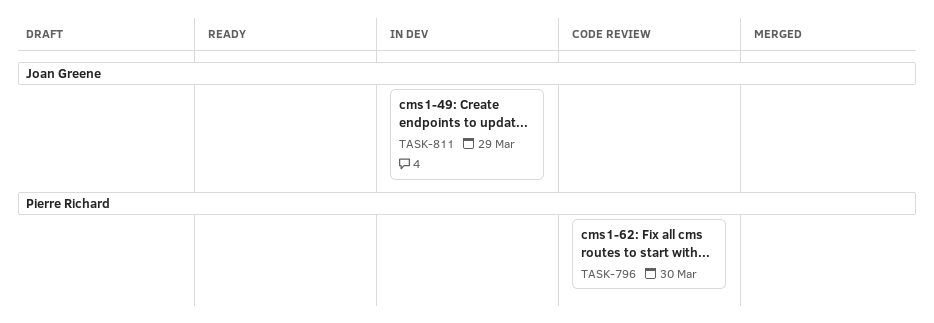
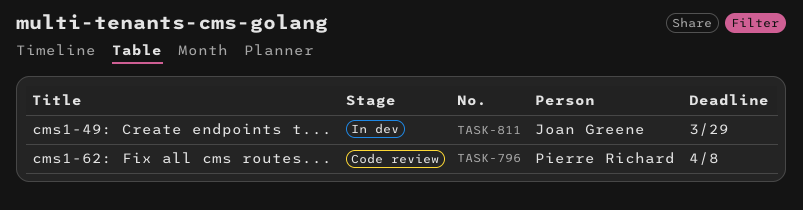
TASK-796, due: Mar 30 -> Apr 8

